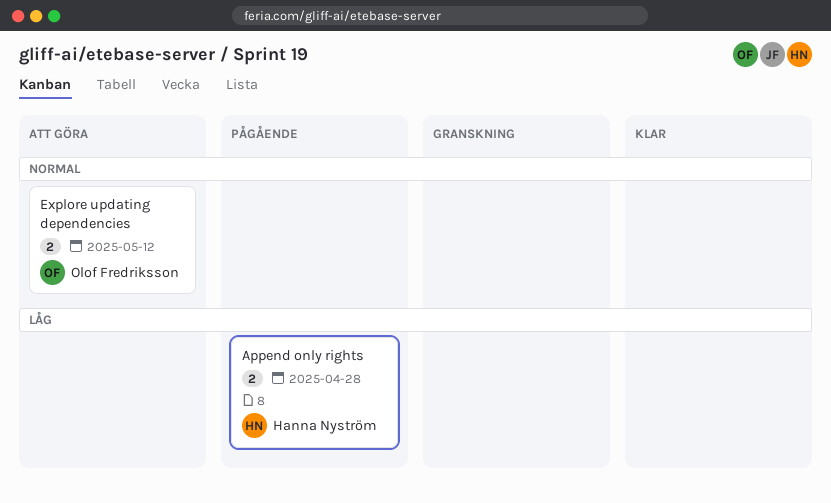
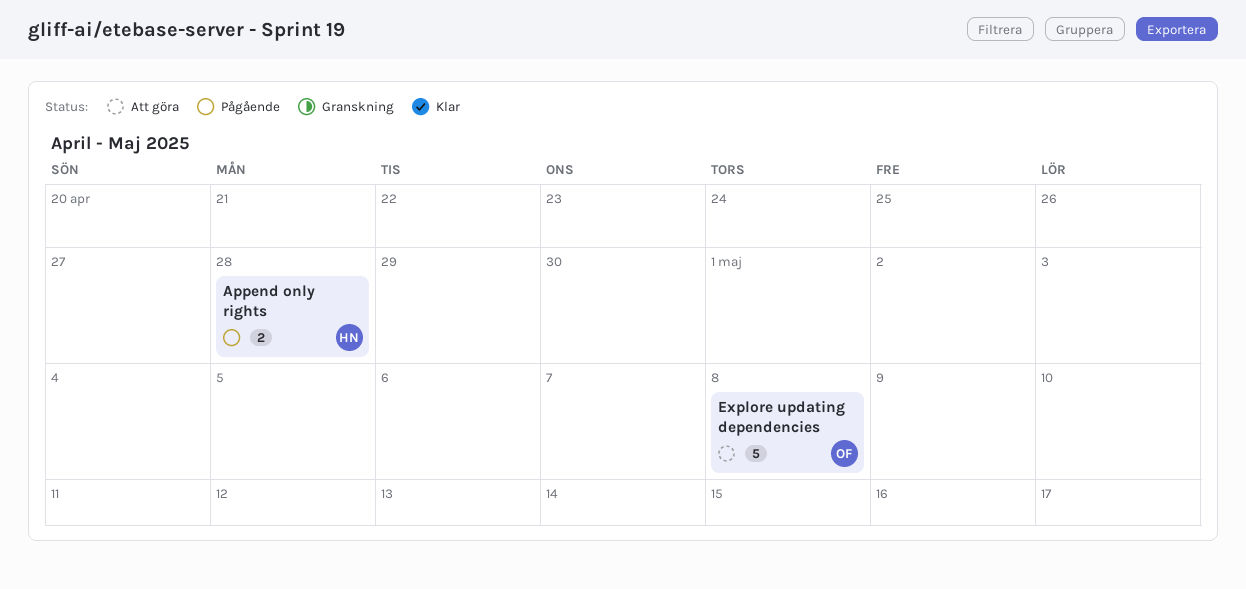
Explore updating dependencies, estimate: 2 -> 5
Explore updating dependencies, due: May 12 -> May 8

